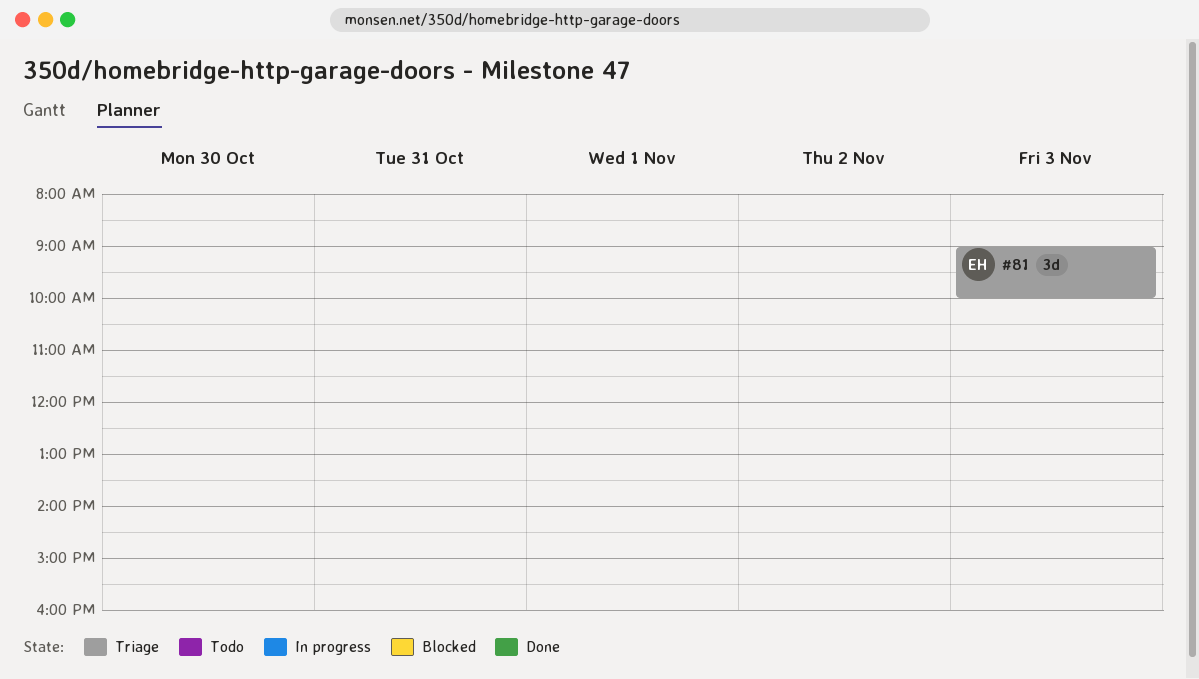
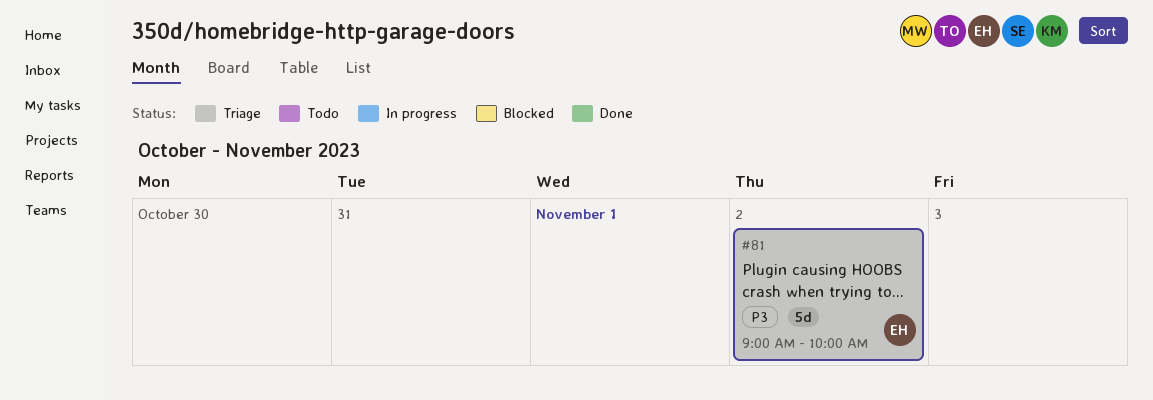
#81, estimate: 3d -> 5d
#81, day: Nov 3 -> Nov 2

